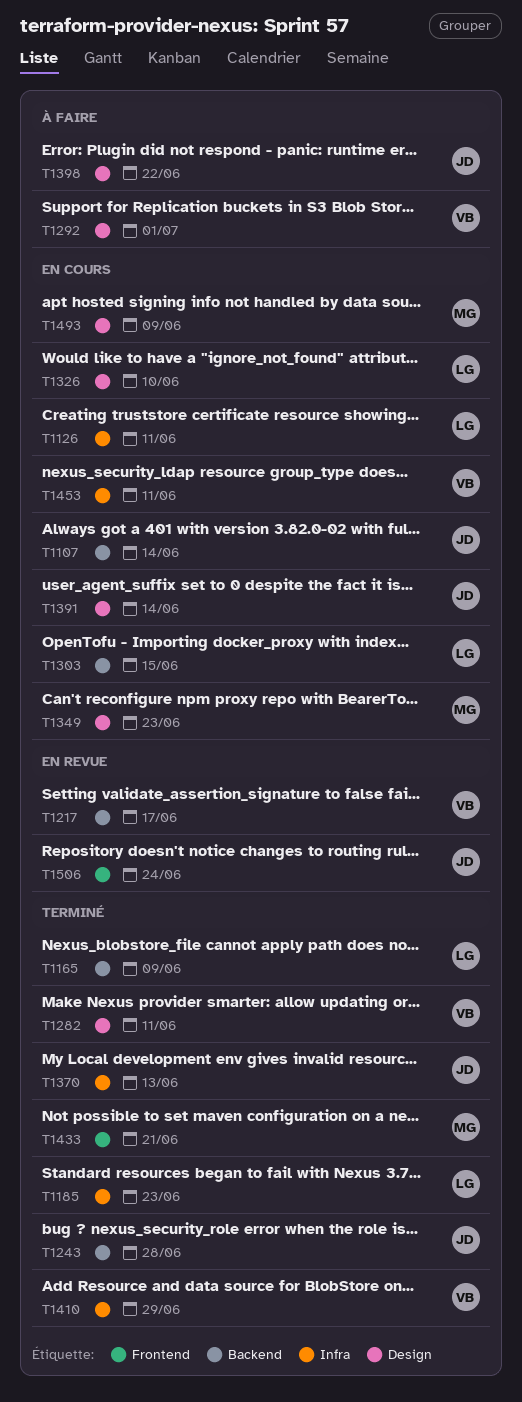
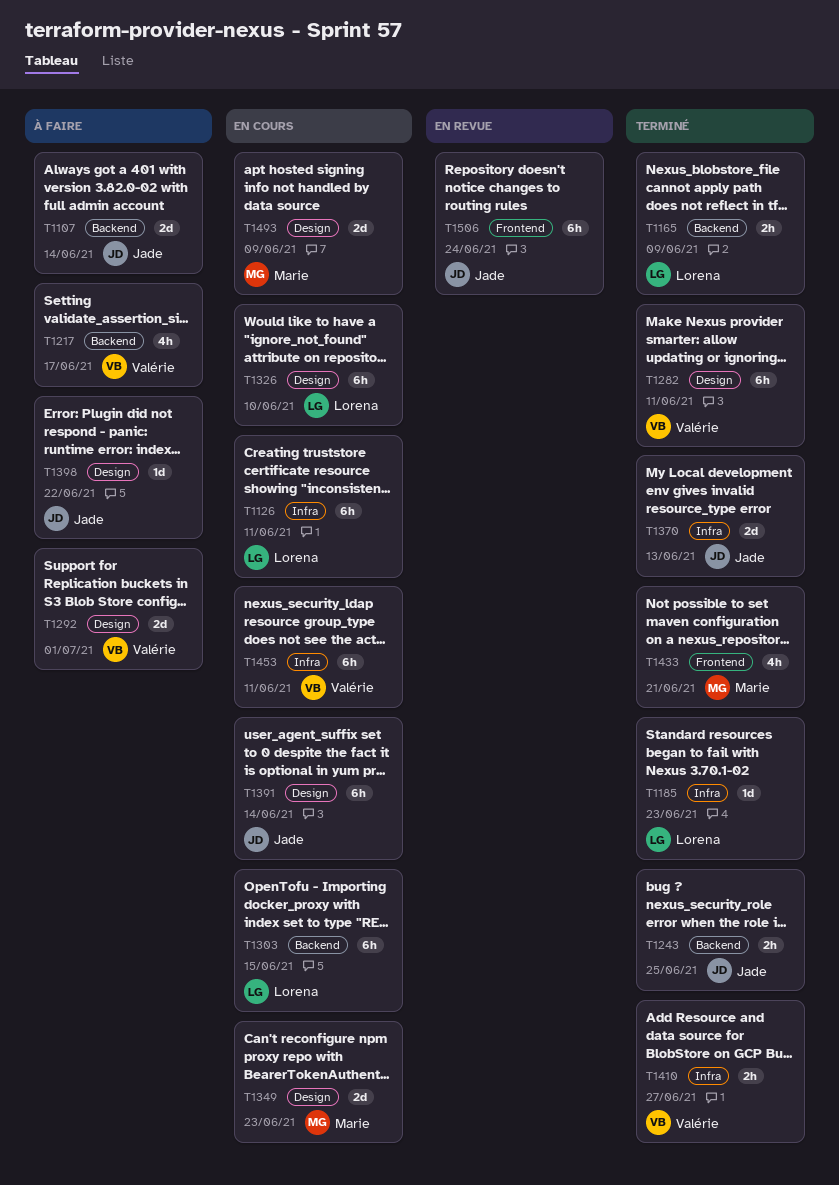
T1107, status: En cours -> À faire
T1217, status: En revue -> À faire
T1243, due: Jun 28 -> Jun 25
T1410, due: Jun 29 -> Jun 27

